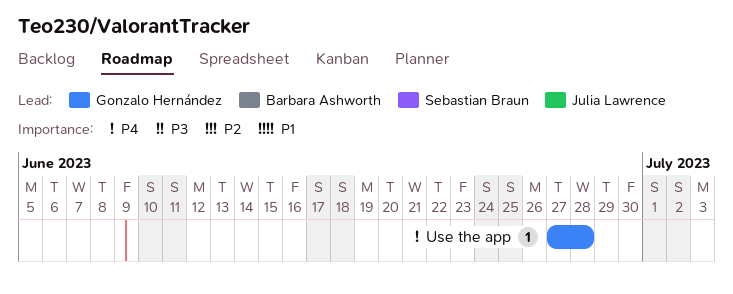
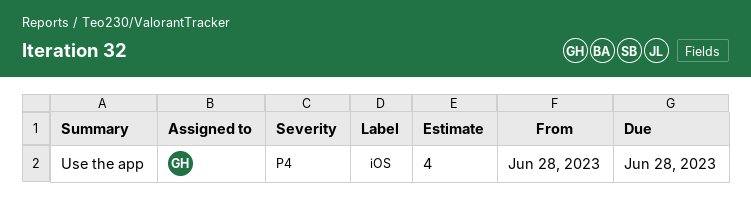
Use the app, estimate: 1 -> 4
Use the app, start: Jun 27 -> Jun 28

